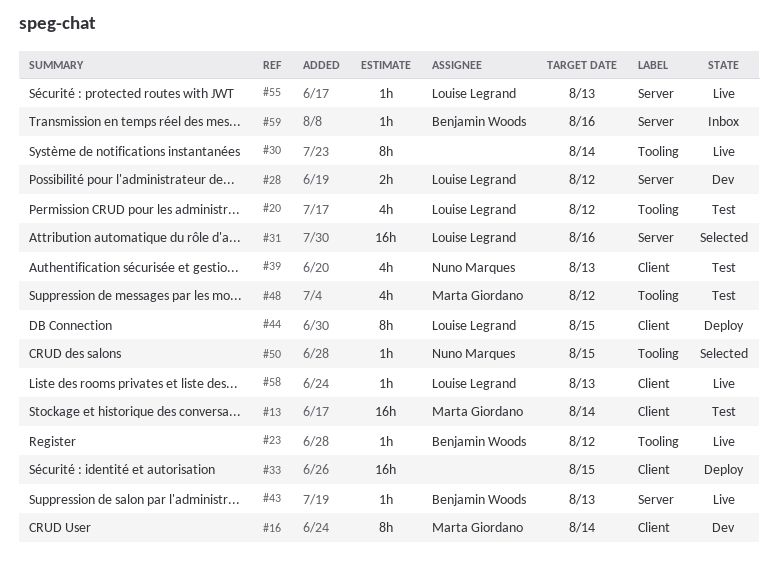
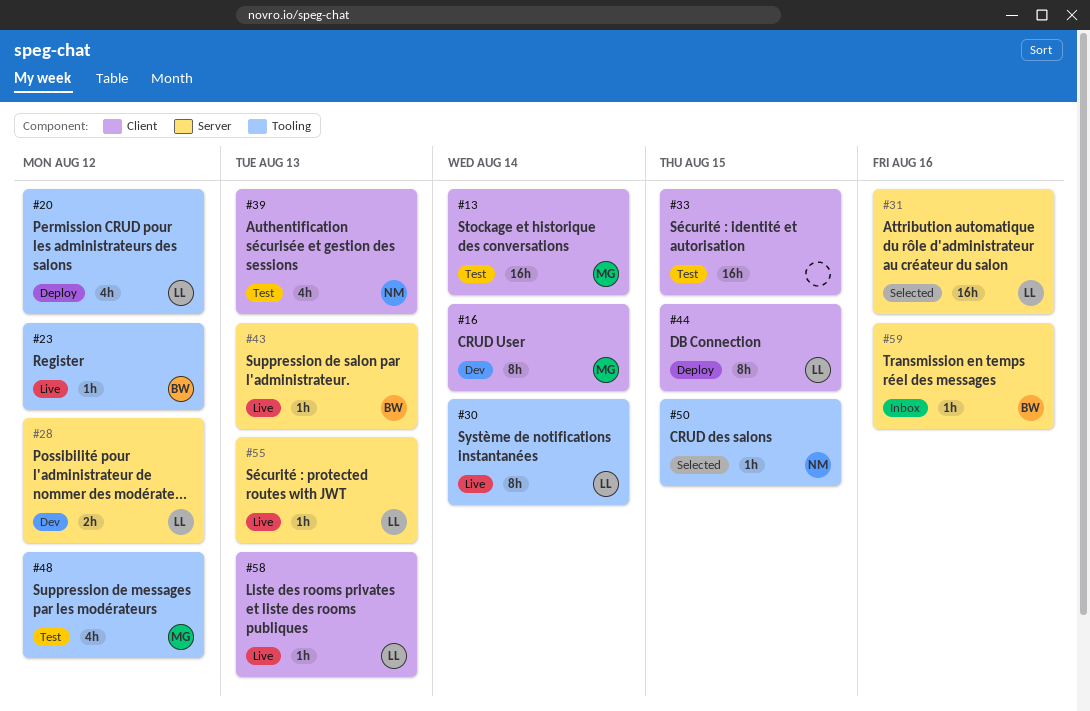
#20, status: Test -> Deploy
#30, owner: none -> Louise Legrand
#33, status: Deploy -> Test

